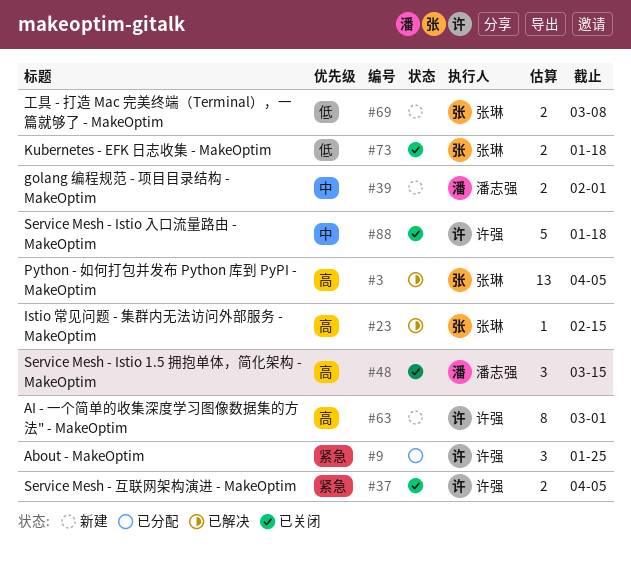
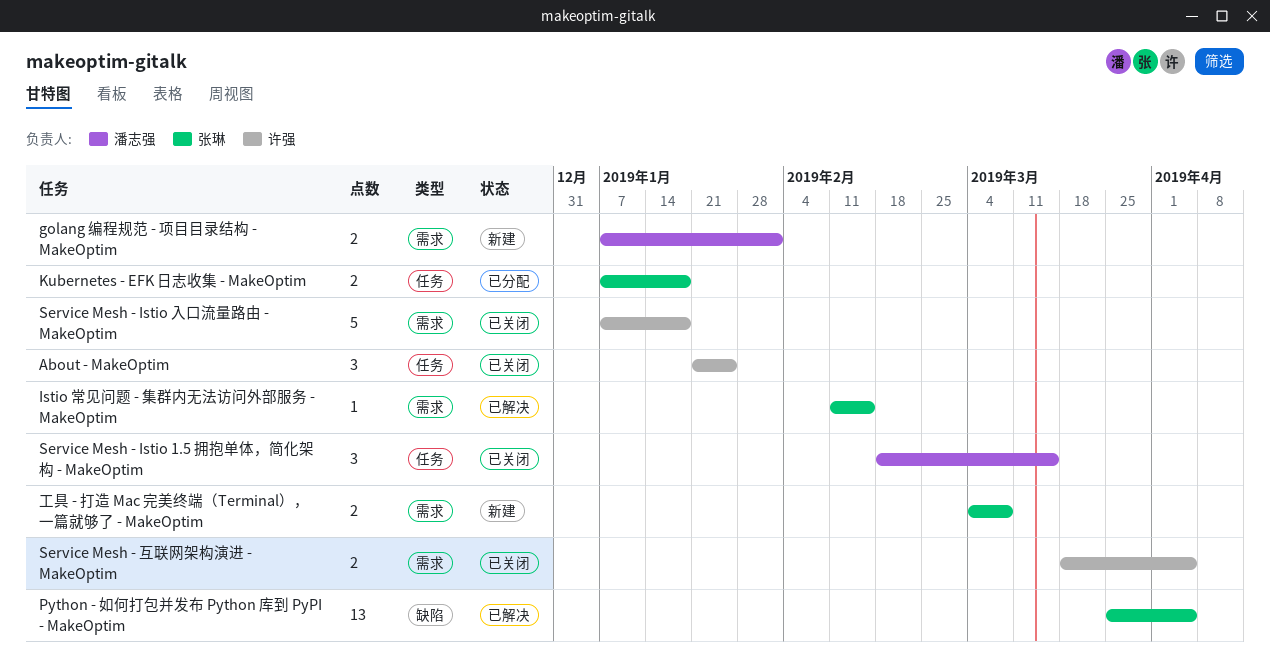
About - MakeOptim, status: 已分配 -> 已关闭
AI - 一个简单的收集深度学习图像数据集的方法" - MakeOptim: present -> none
Kubernetes - EFK 日志收集 - MakeOptim, status: 已关闭 -> 已分配

